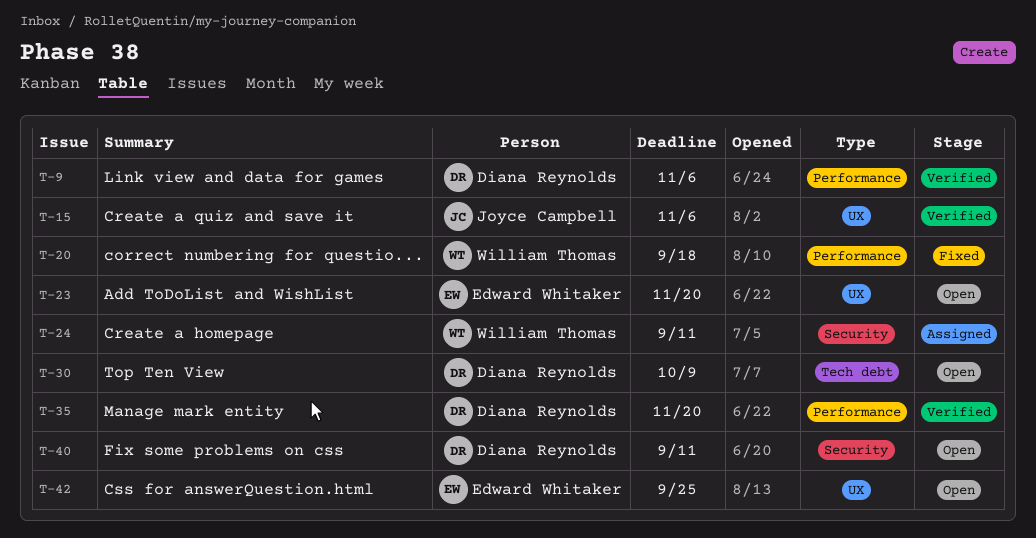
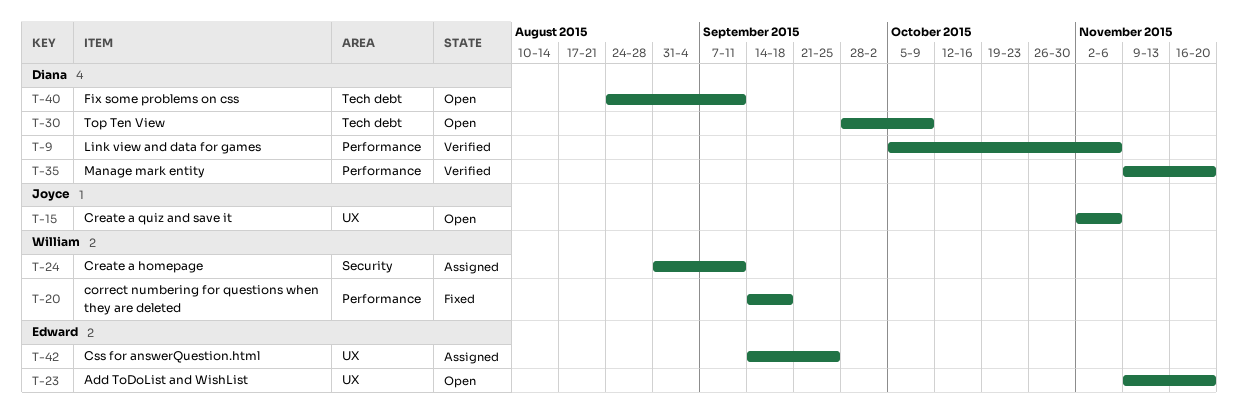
T-15, status: Verified -> Open
T-40, label: Security -> Tech debt
T-42, status: Open -> Assigned

